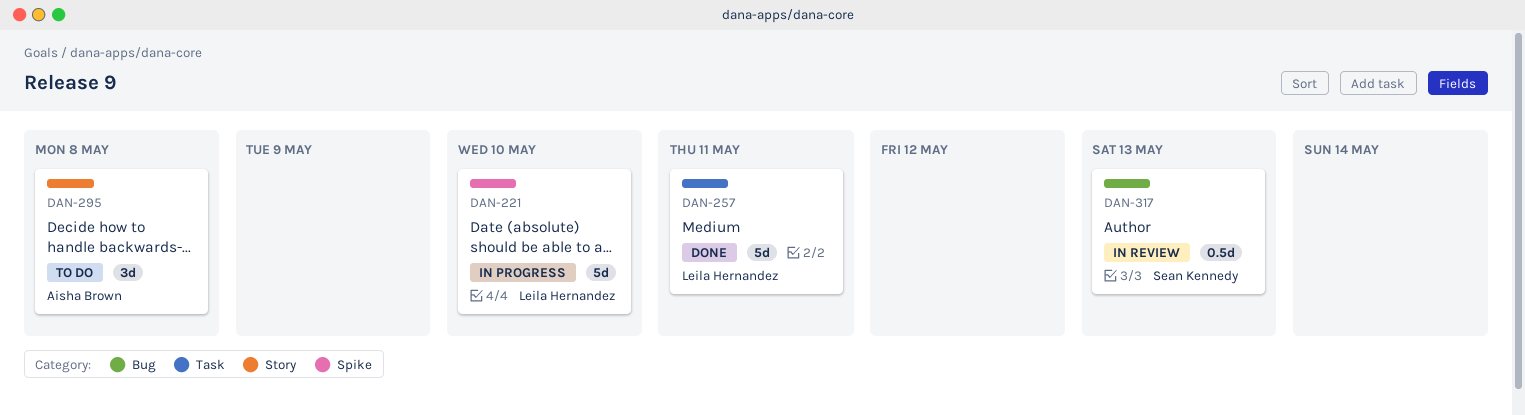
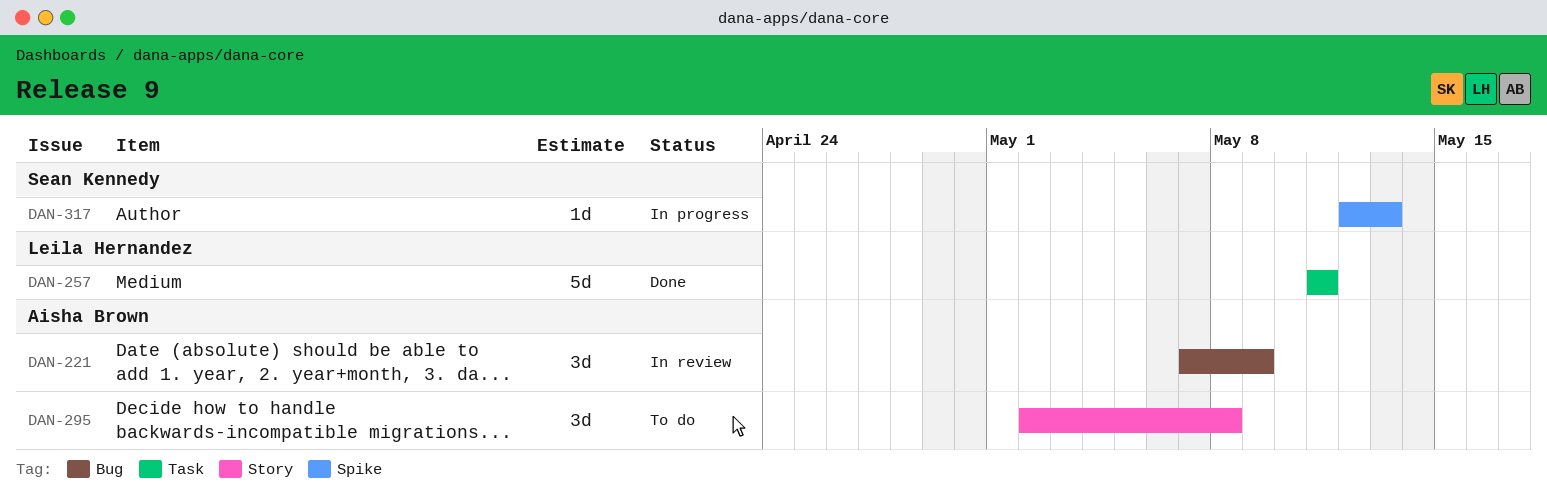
DAN-221, status: In progress -> In review
DAN-221, owner: Leila Hernandez -> Aisha Brown
DAN-221, label: Spike -> Bug
DAN-221, estimate: 5d -> 3d
DAN-221, due: May 10 -> May 9
DAN-317, status: In review -> In progress
DAN-317, label: Bug -> Spike
DAN-317, estimate: 0.5d -> 1d

